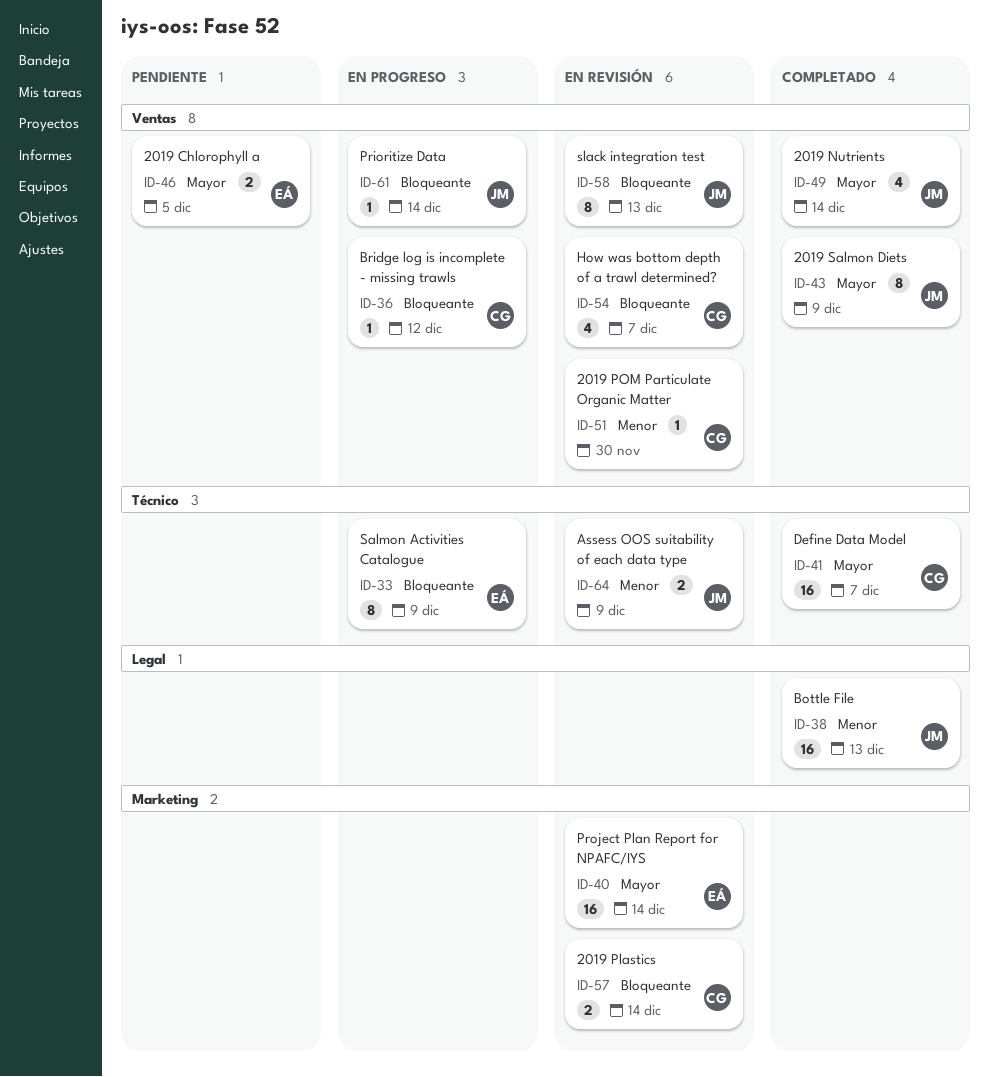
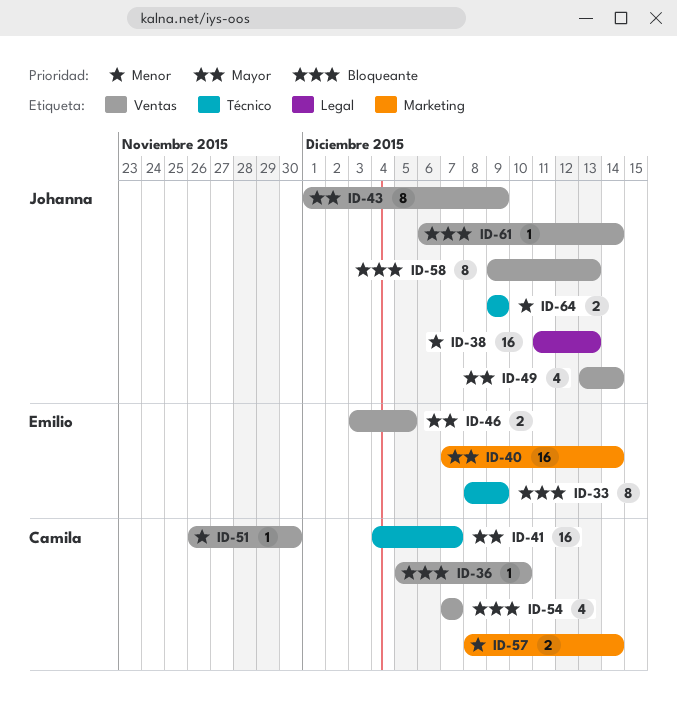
ID-36, due: Dec 12 -> Dec 10
ID-57, priority: Bloqueante -> Menor

